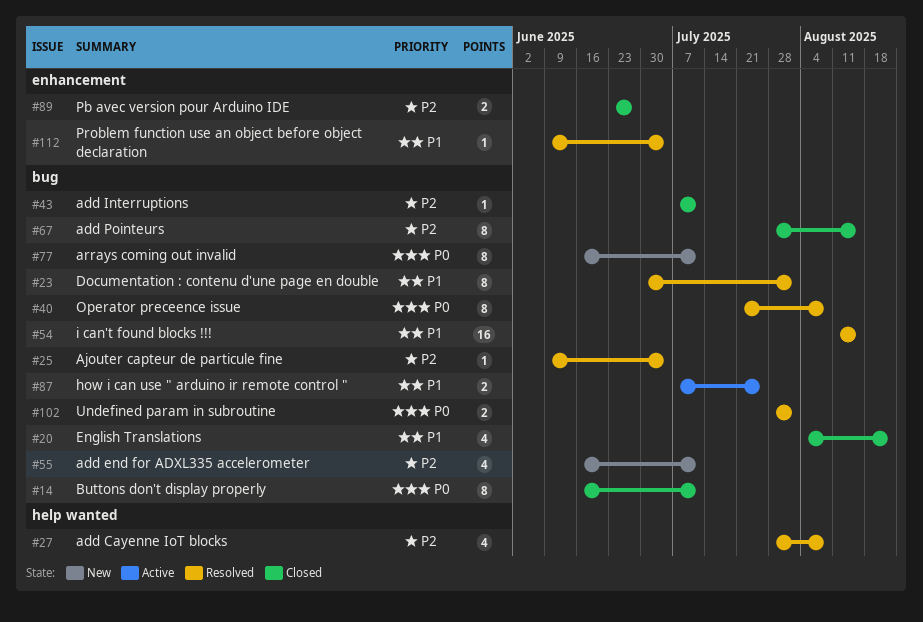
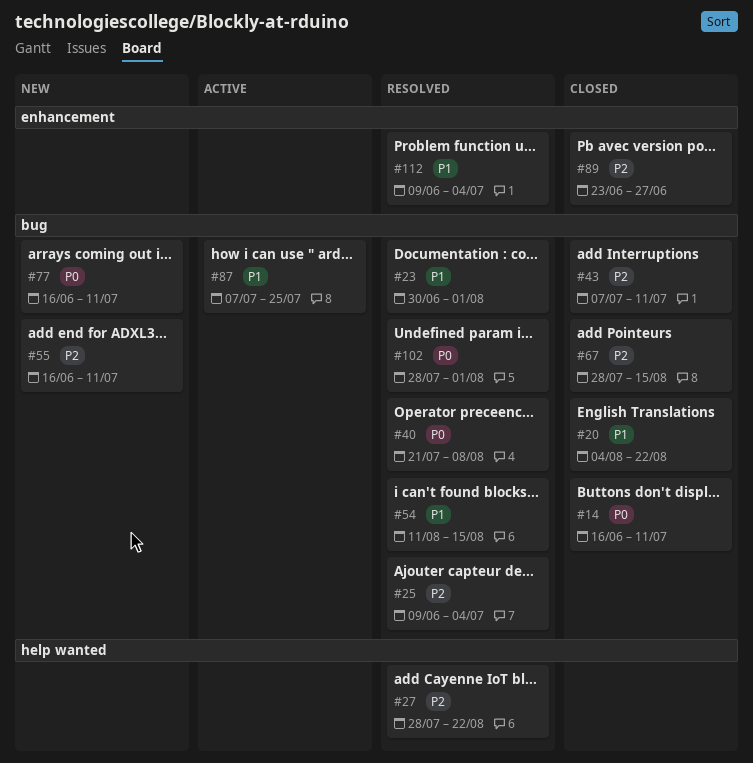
#27, due: Aug 8 -> Aug 22

